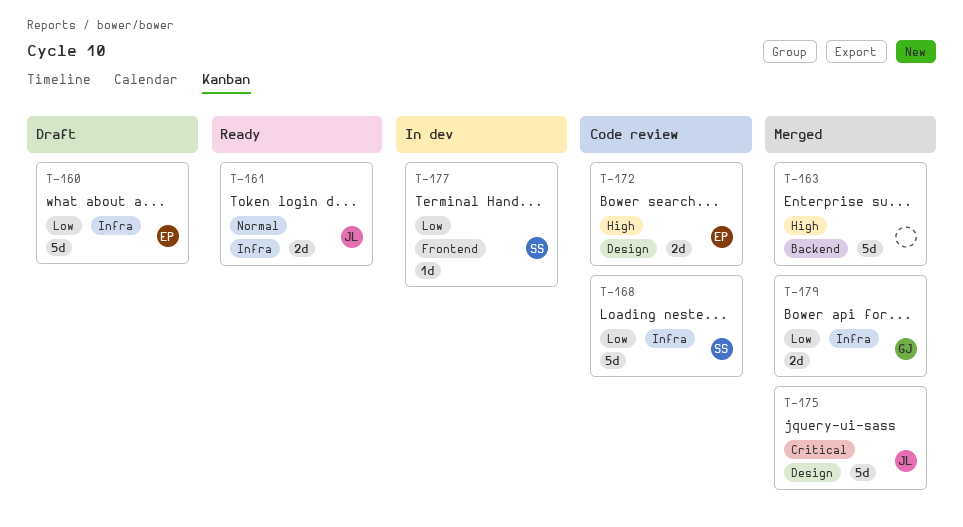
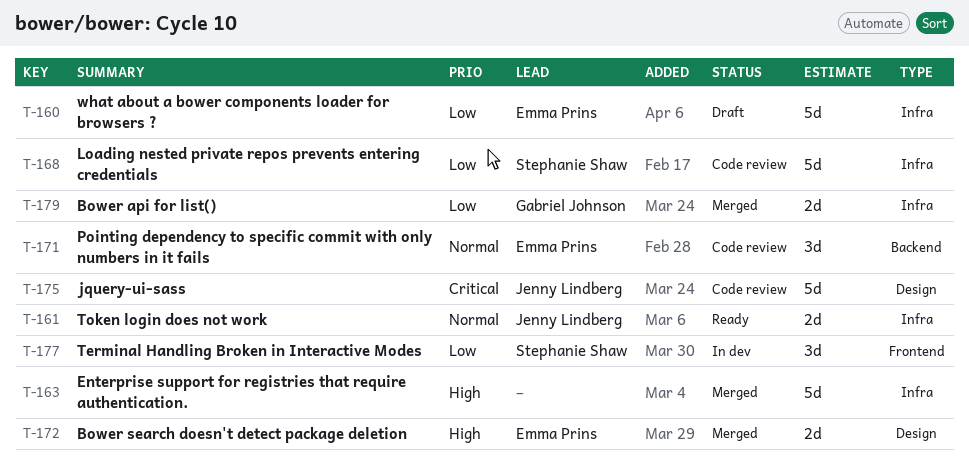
T-163, label: Backend -> Infra
T-171: none -> present
T-172, status: Code review -> Merged
T-175, status: Merged -> Code review
T-177, estimate: 1d -> 3d

